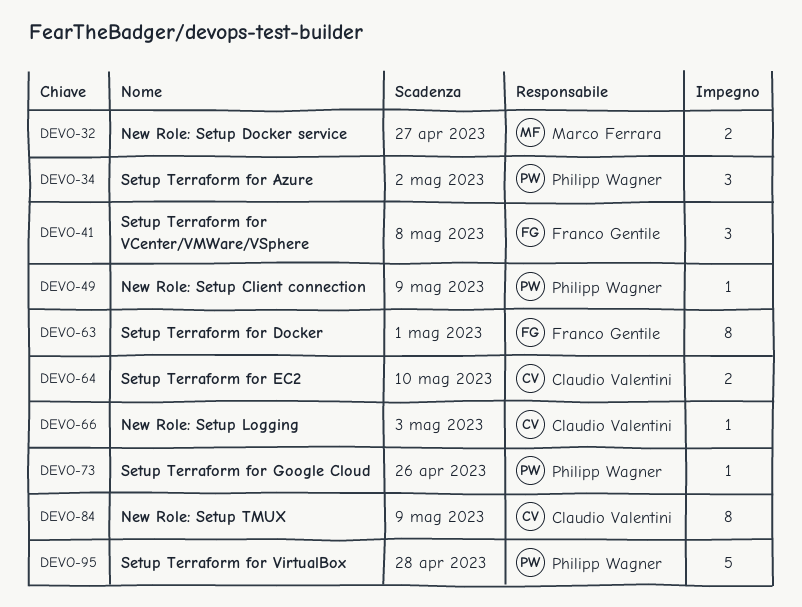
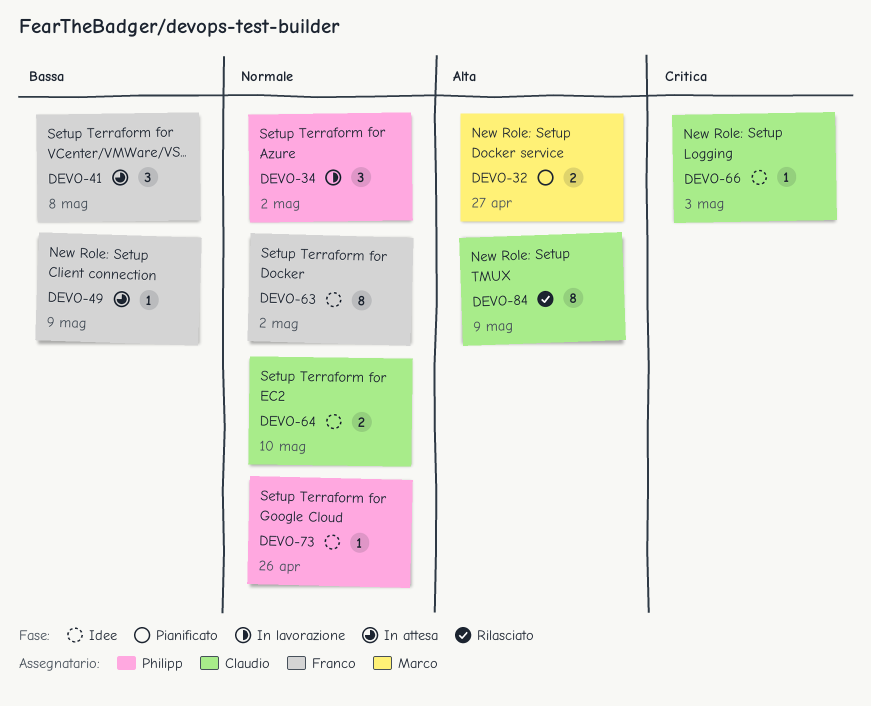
DEVO-49, owner: Philipp Wagner -> Franco Gentile
DEVO-63, due: May 1 -> May 2
DEVO-95: present -> none

